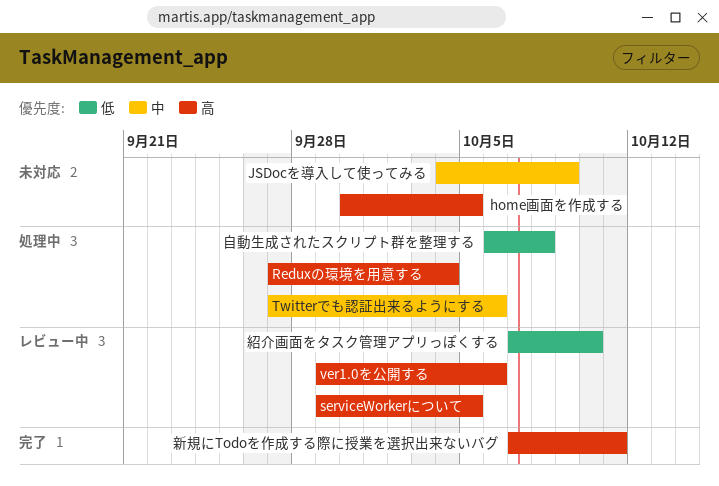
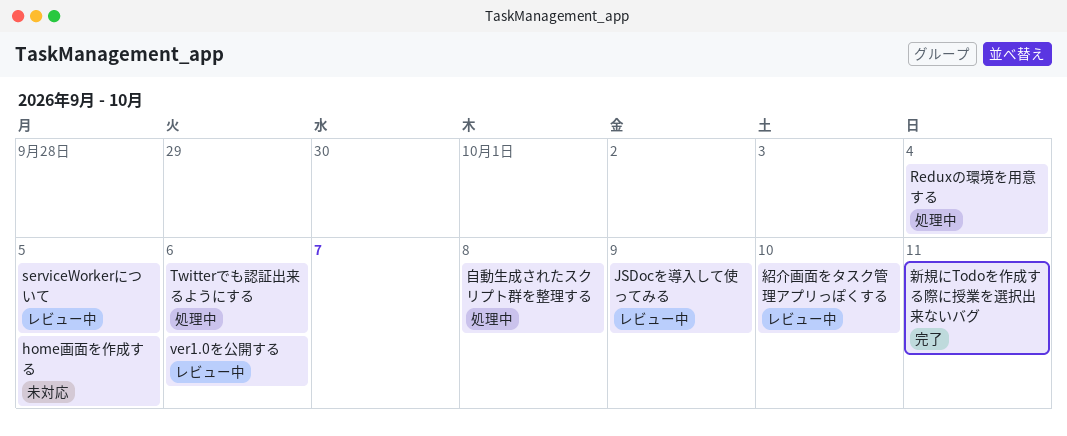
JSDocを導入して使ってみる, status: 未対応 -> レビュー中

